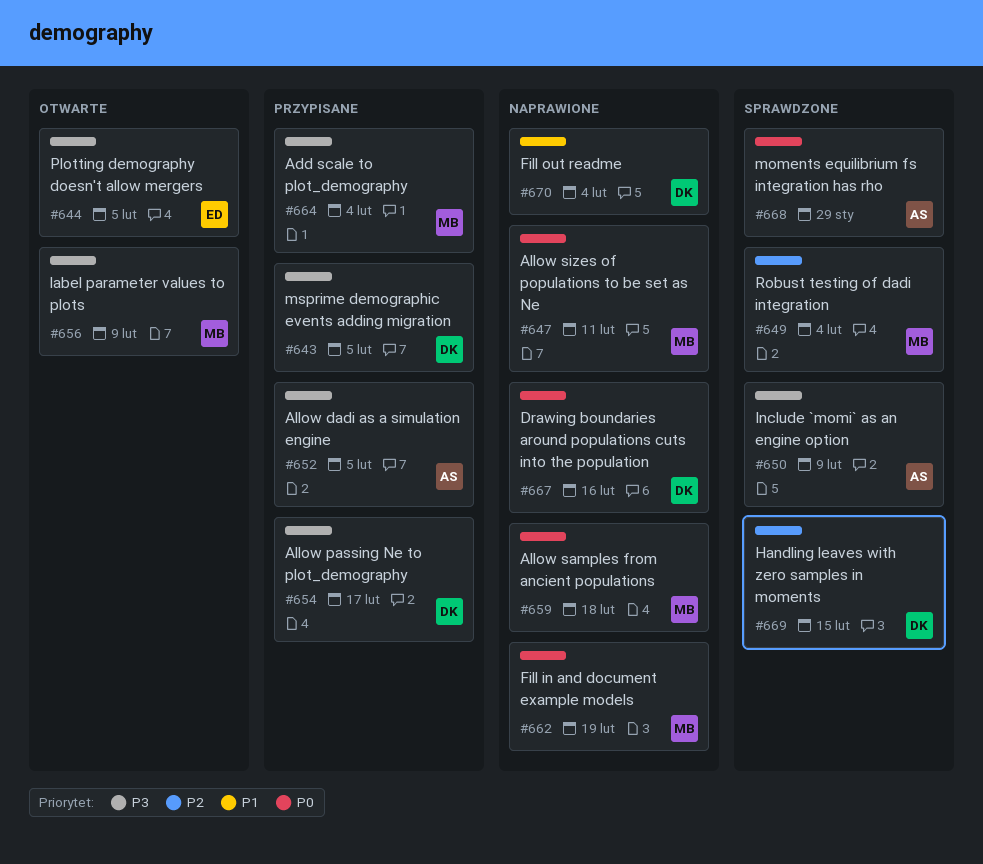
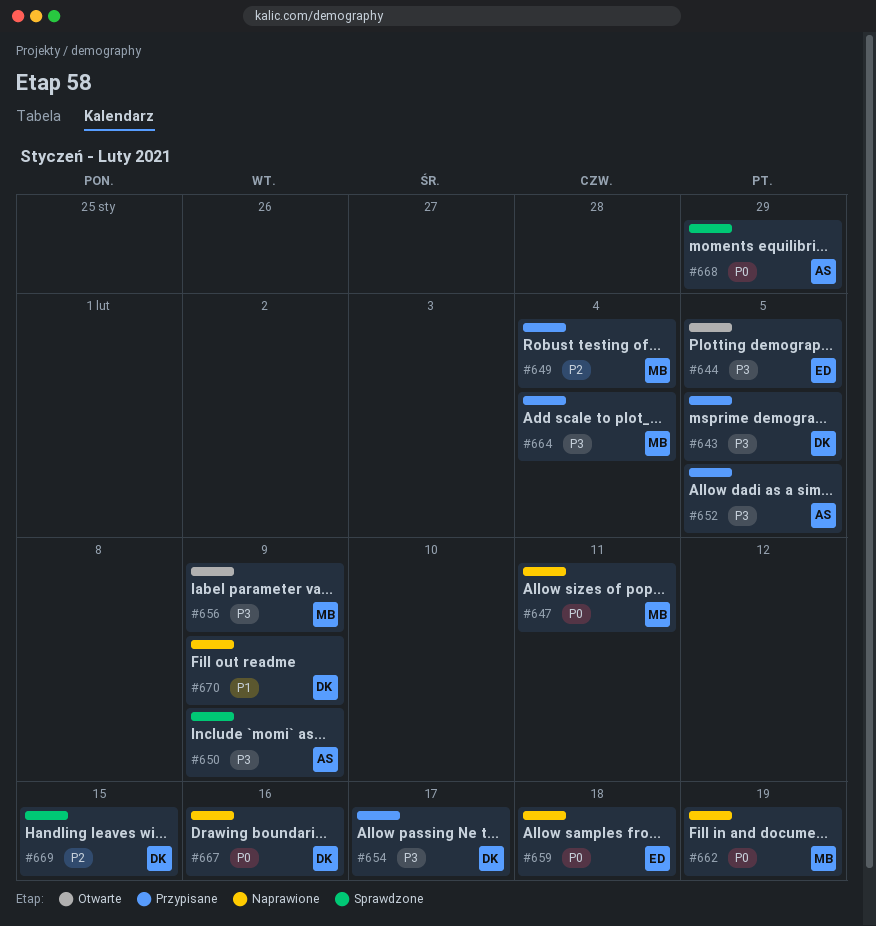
#649, status: Sprawdzone -> Przypisane
#659, owner: MB -> ED
#670, due: Feb 4 -> Feb 9

